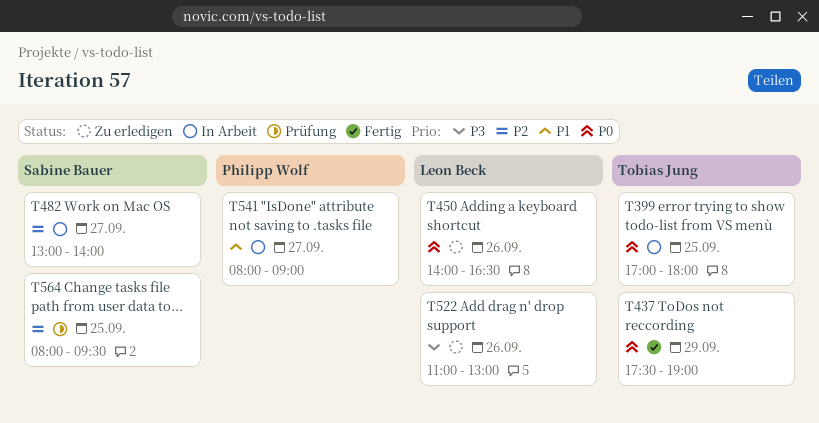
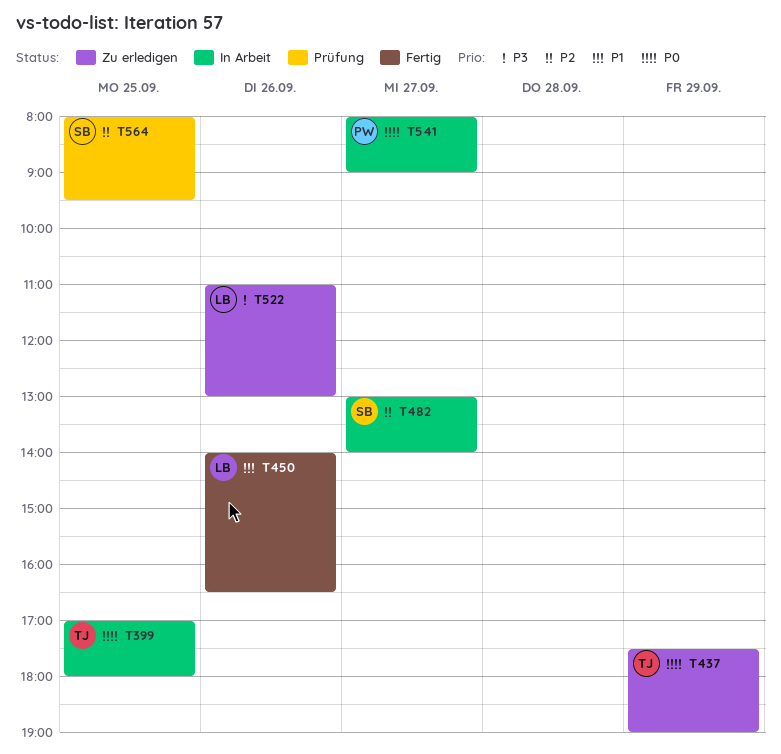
T437, status: Fertig -> Zu erledigen
T450, status: Zu erledigen -> Fertig
T450, priority: P0 -> P1
T541, priority: P1 -> P0

